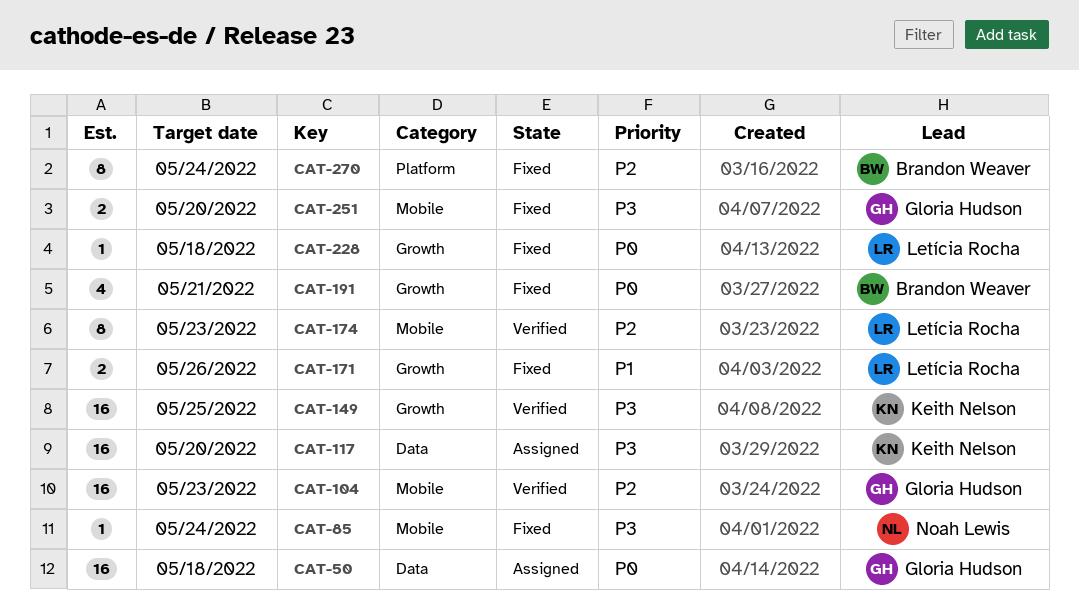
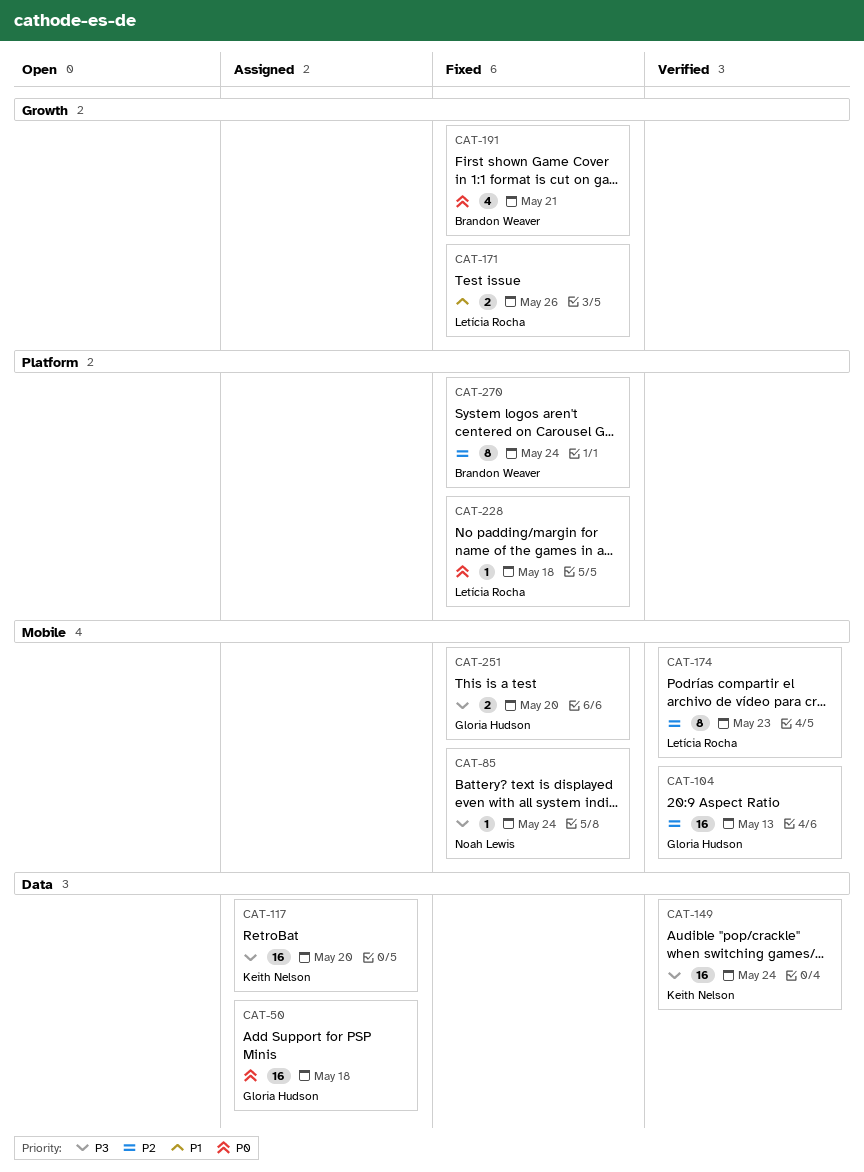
CAT-104, due: May 23 -> May 13
CAT-149, label: Growth -> Data
CAT-149, due: May 25 -> May 24
CAT-228, label: Growth -> Platform

